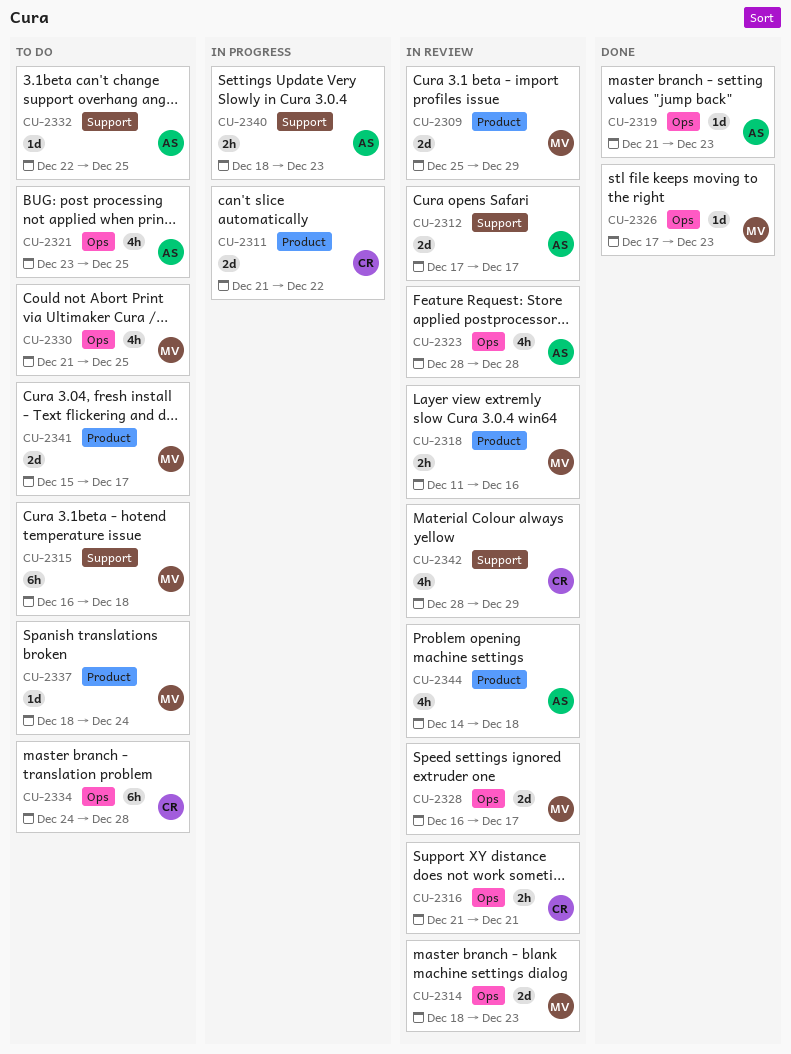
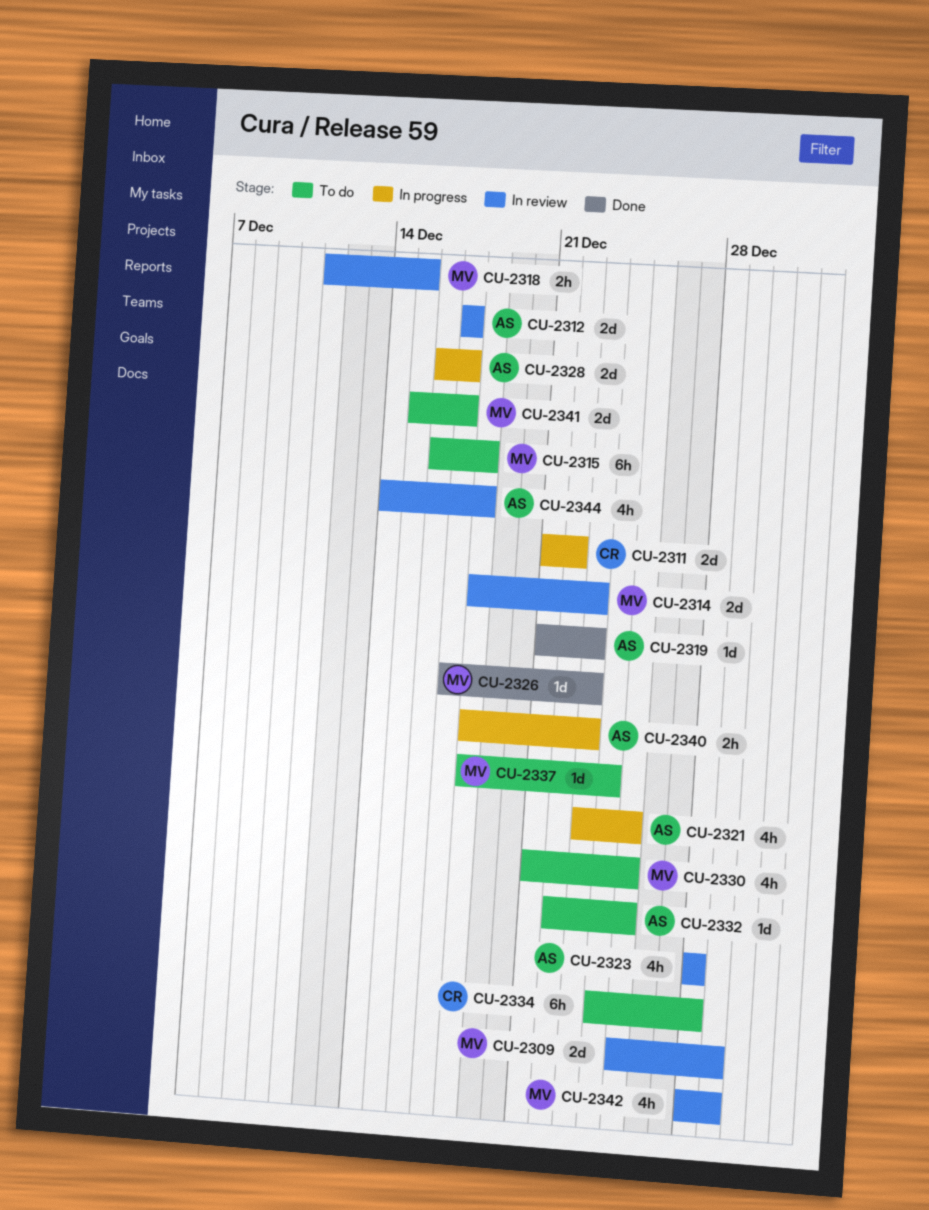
CU-2316: present -> none
CU-2318, due: Dec 16 -> Dec 15
CU-2321, status: To do -> In progress
CU-2328, status: In review -> In progress
CU-2328, owner: MV -> AS
CU-2342, owner: CR -> MV

